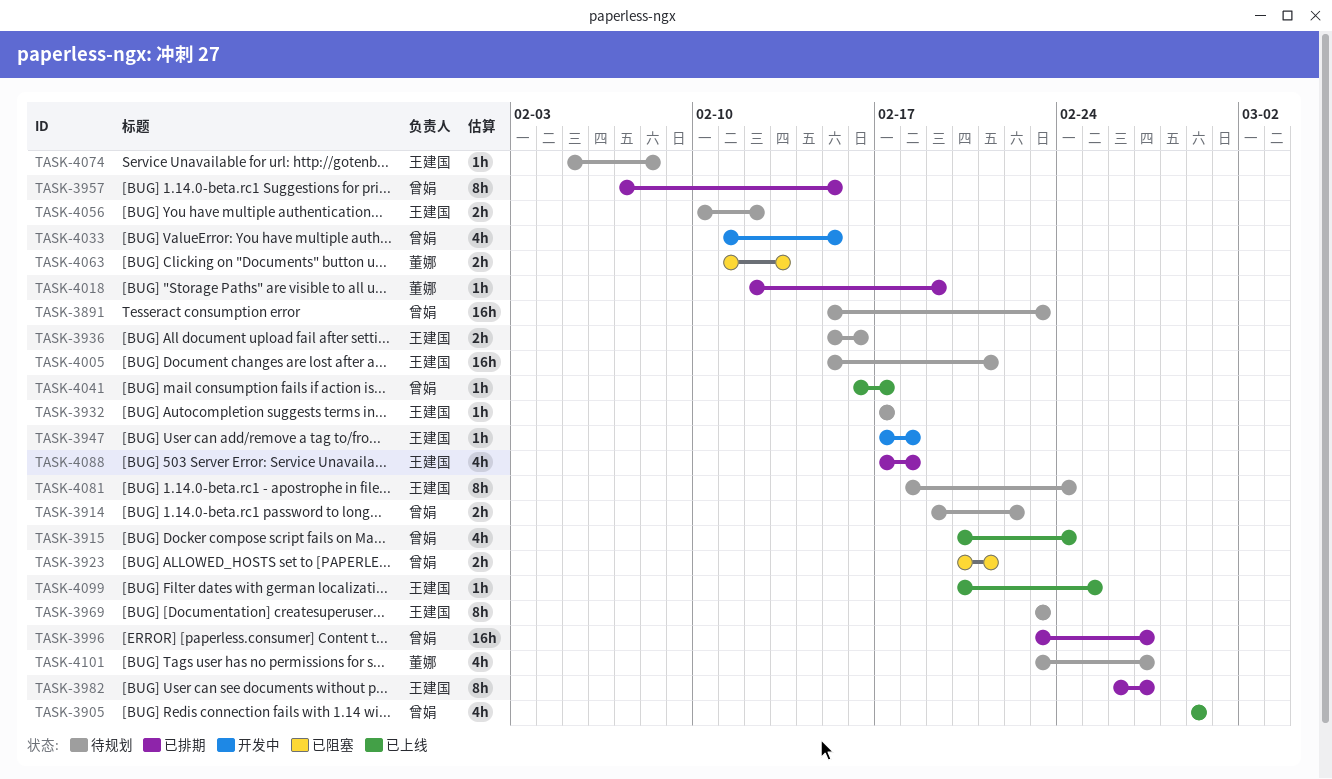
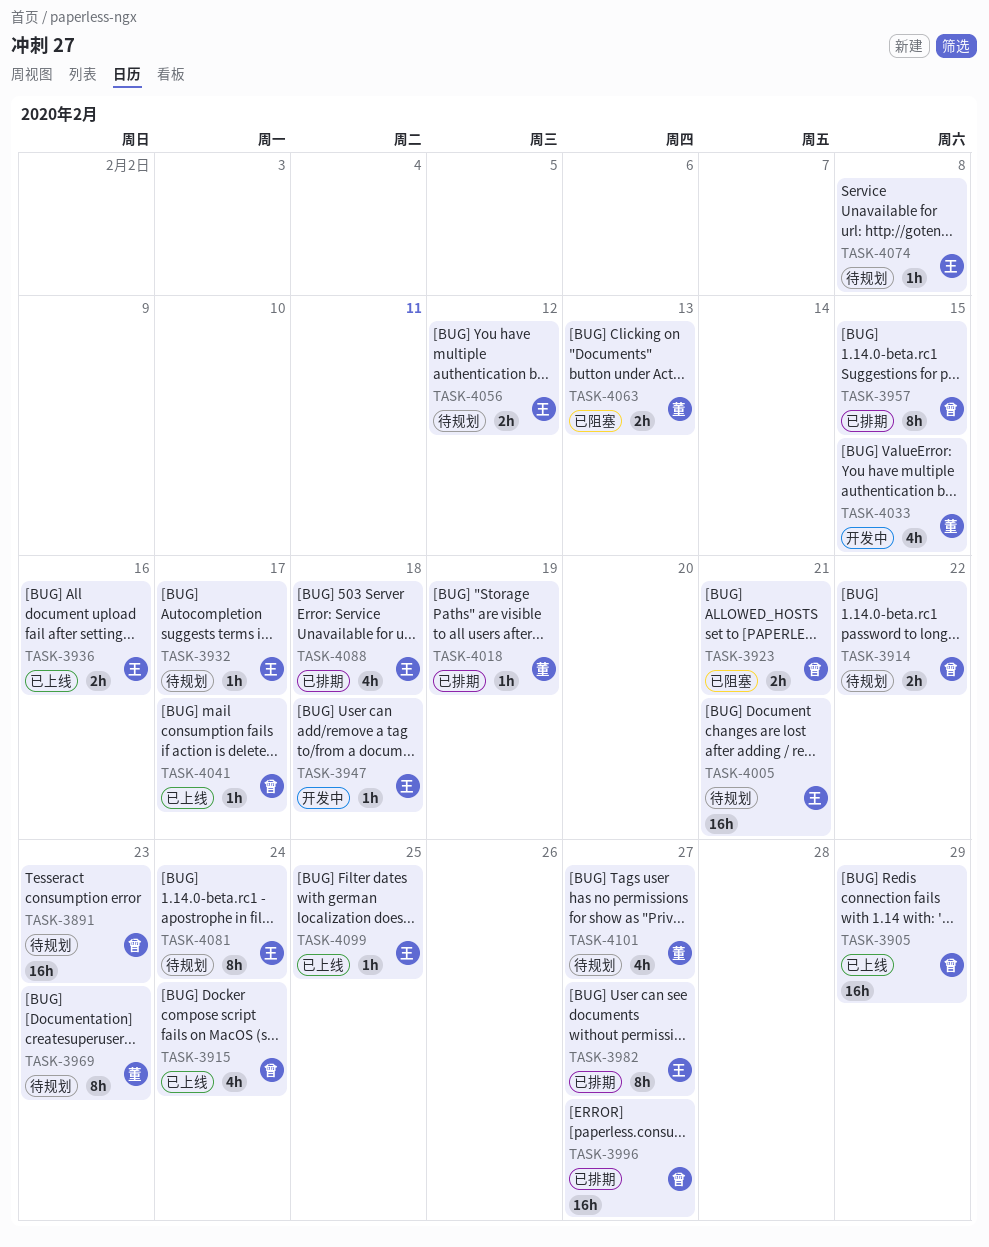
TASK-3905, estimate: 4h -> 16h
TASK-3936, status: 待规划 -> 已上线
TASK-3969, owner: 王建国 -> 董娜
TASK-4033, owner: 曾娟 -> 董娜

